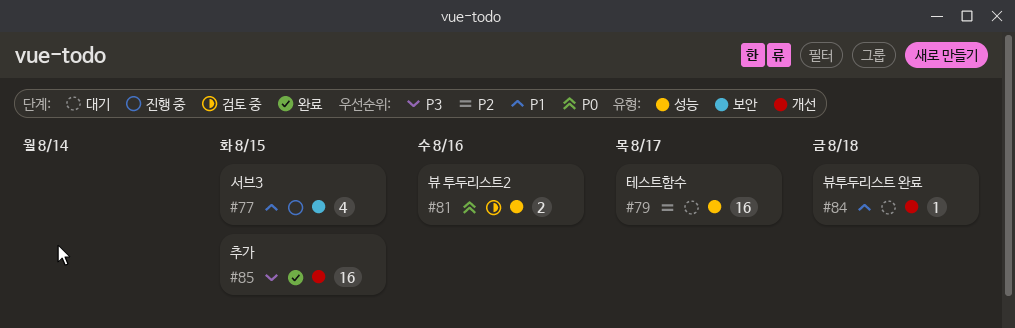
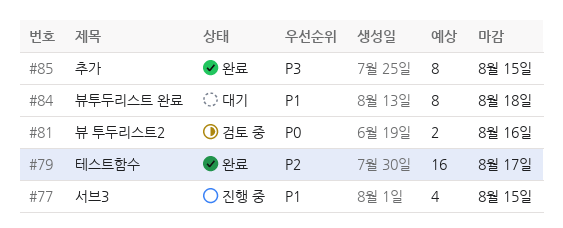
#79, status: 대기 -> 완료
#84, estimate: 1 -> 8
#85, estimate: 16 -> 8

